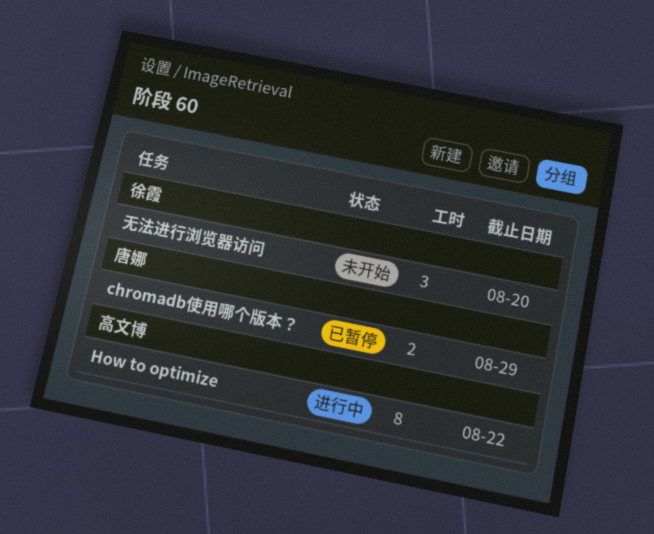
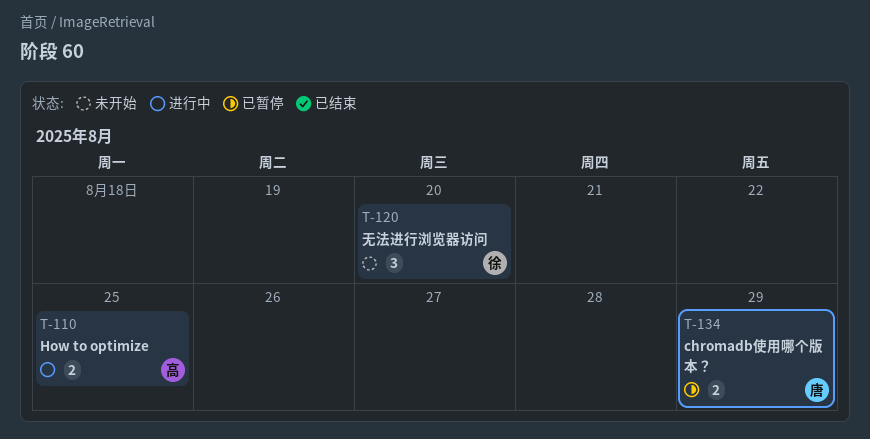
How to optimize, estimate: 8 -> 2
How to optimize, due: Aug 22 -> Aug 25

